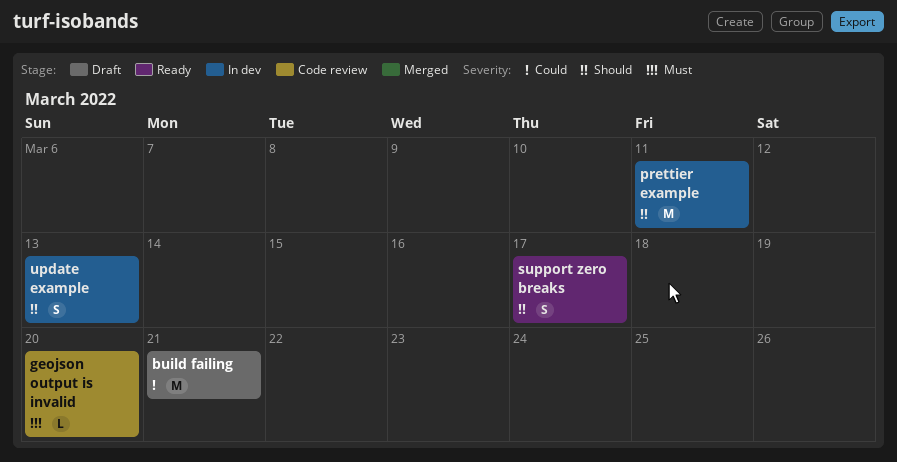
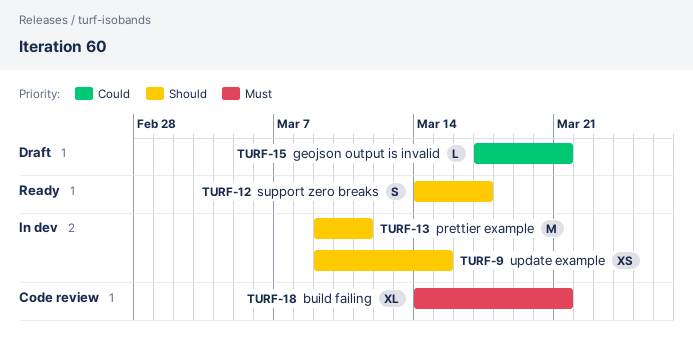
build failing, status: Draft -> Code review
build failing, priority: Could -> Must
build failing, estimate: M -> XL
geojson output is invalid, status: Code review -> Draft
geojson output is invalid, priority: Must -> Could
geojson output is invalid, due: Mar 20 -> Mar 21
update example, estimate: S -> XS
update example, due: Mar 13 -> Mar 15

